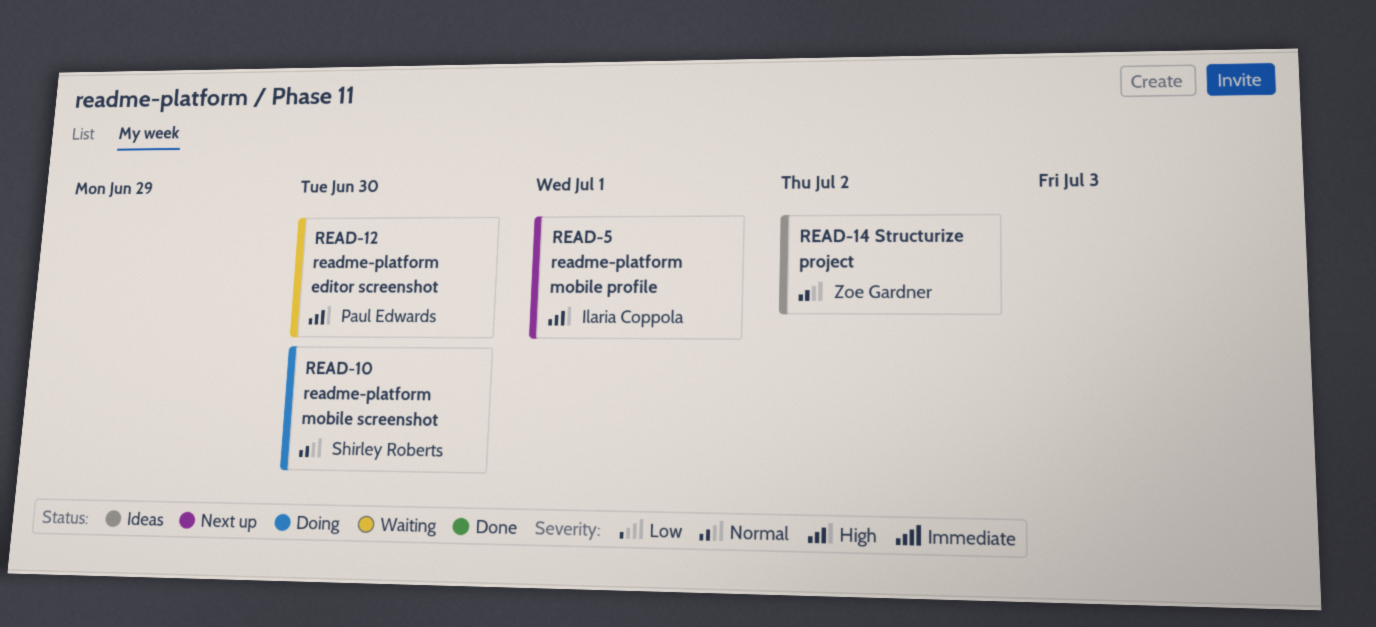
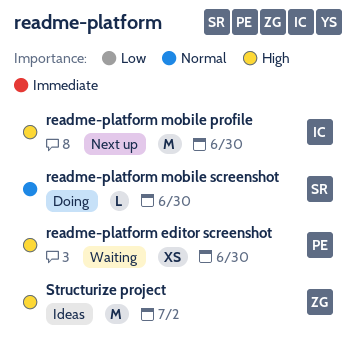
readme-platform mobile profile, due: Jul 1 -> Jun 30
Structurize project, priority: Normal -> High

